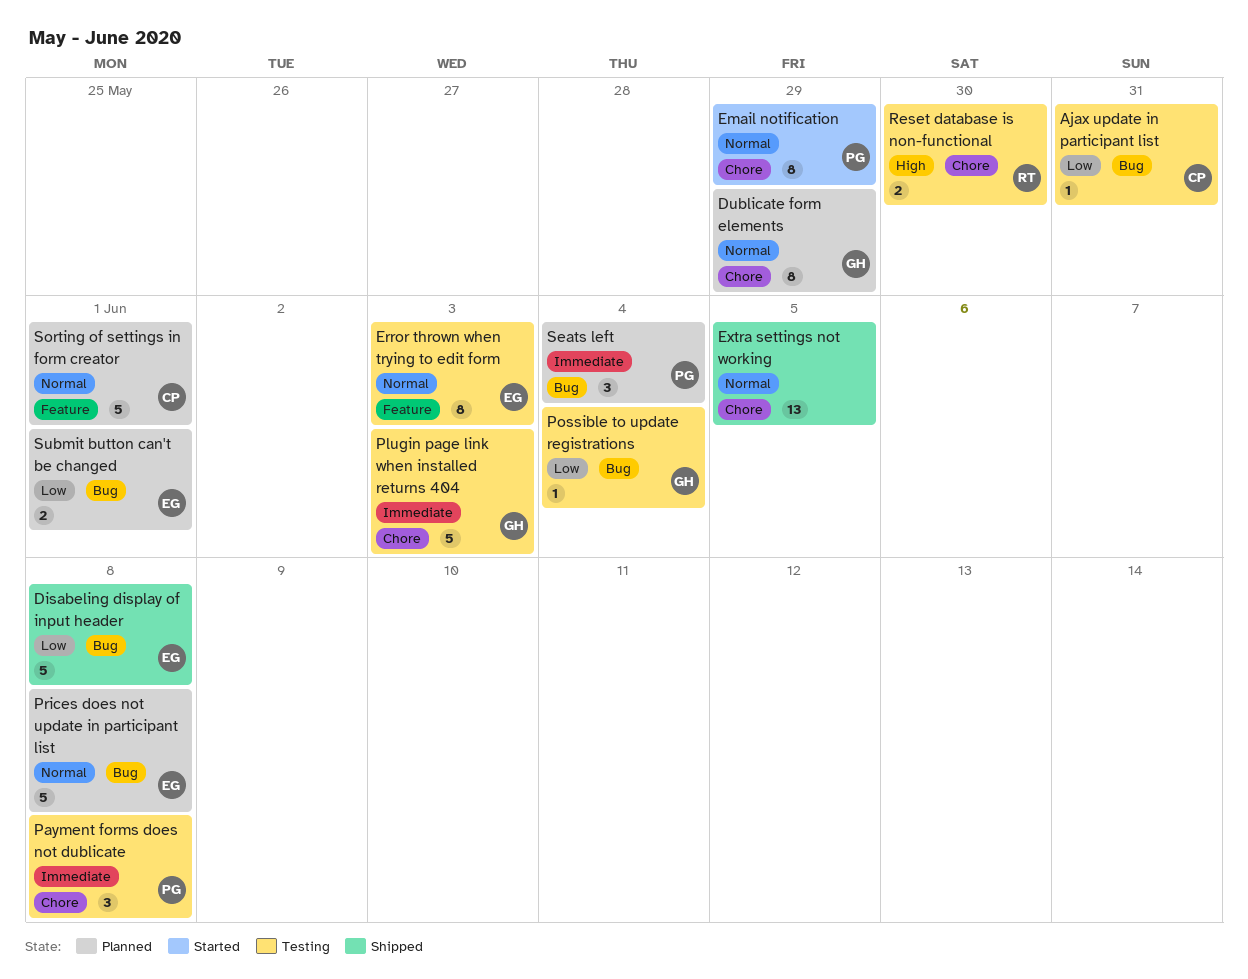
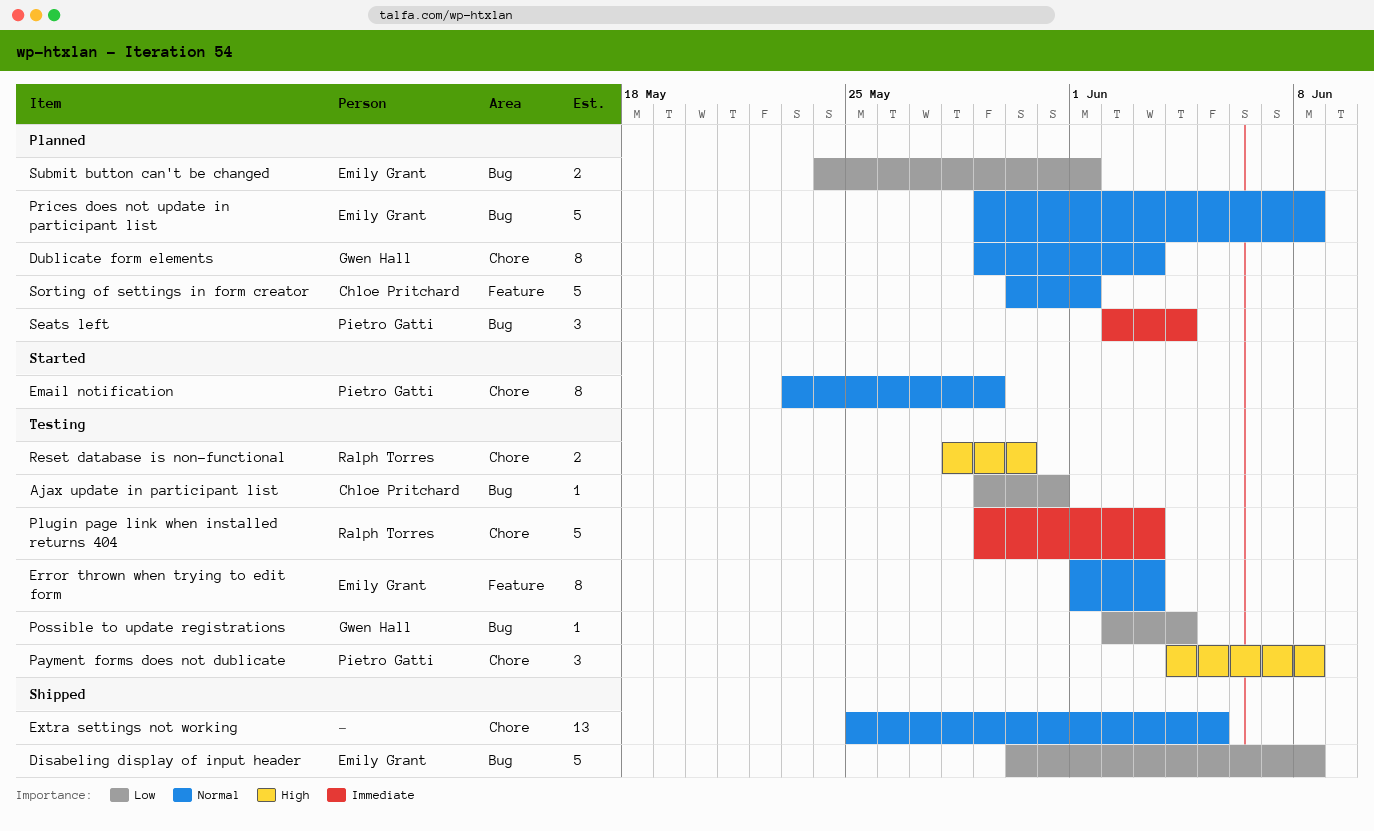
Dublicate form elements, due: May 29 -> Jun 3
Payment forms does not dublicate, priority: Immediate -> High
Plugin page link when installed returns 404, owner: Gwen Hall -> Ralph Torres

